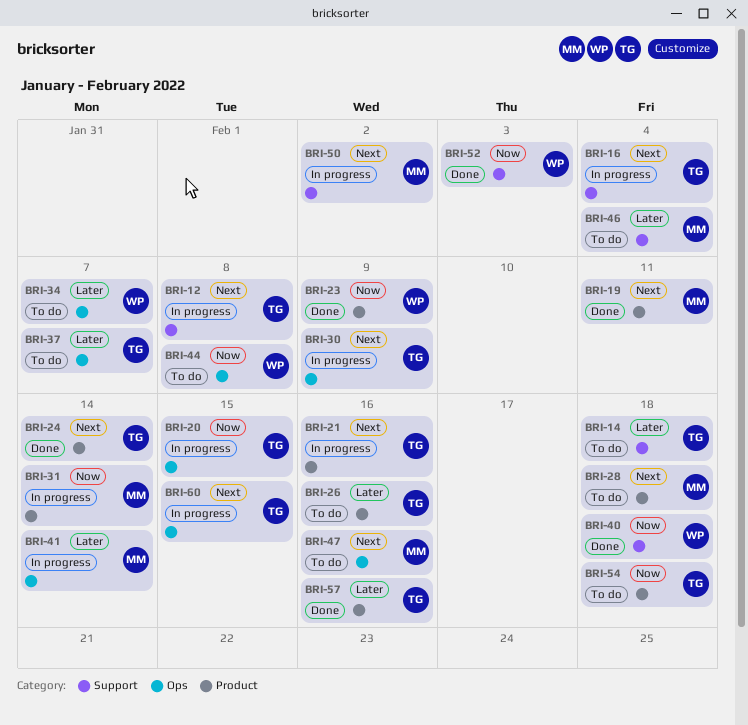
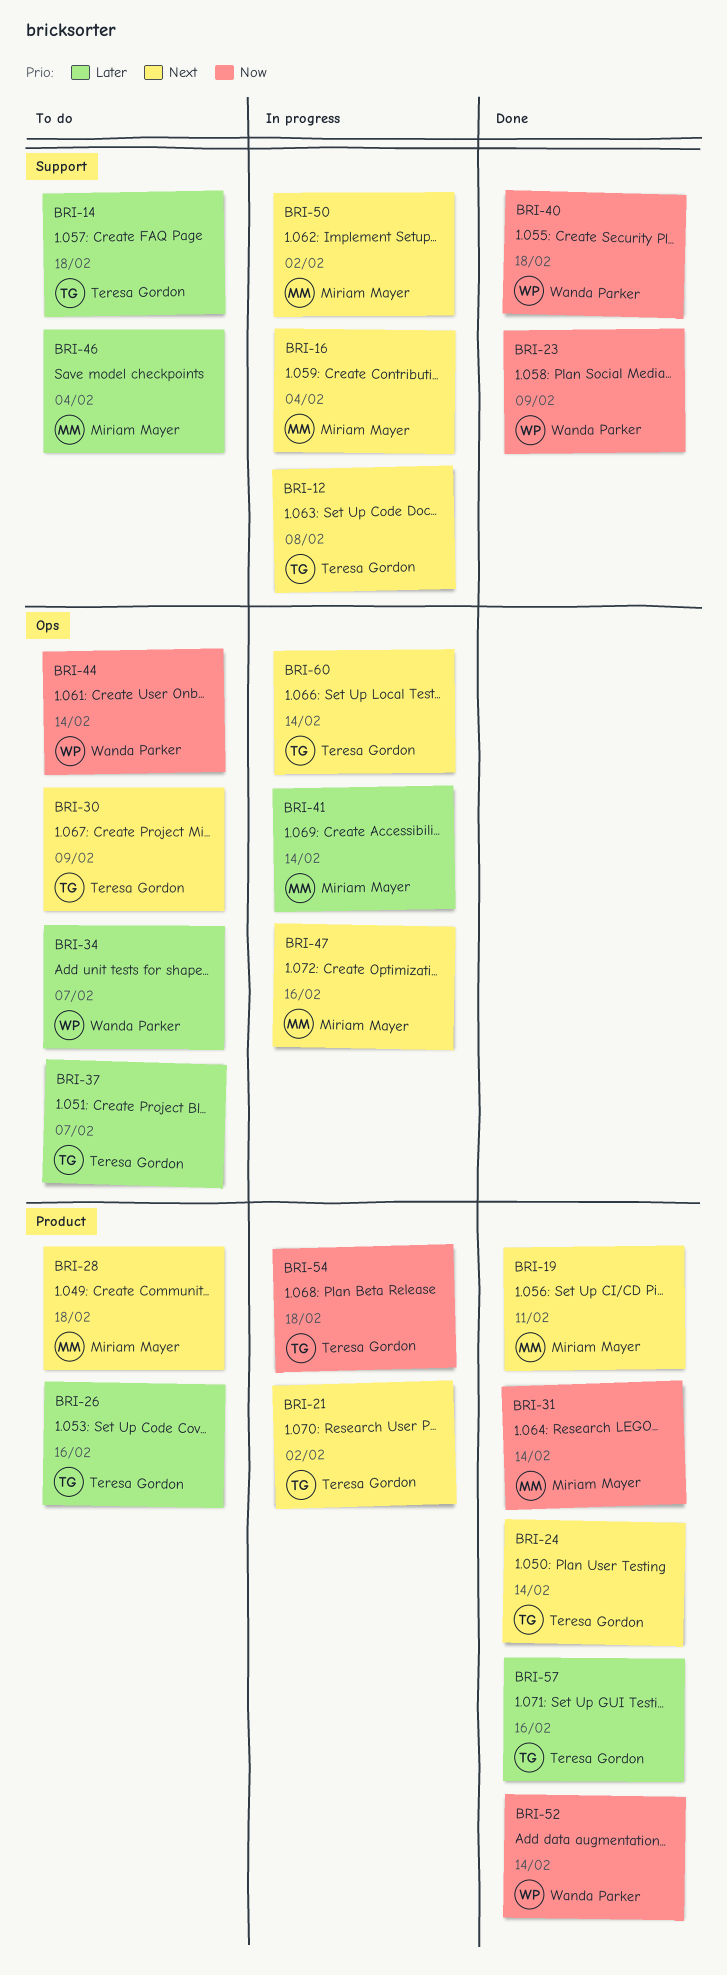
BRI-16, owner: Teresa Gordon -> Miriam Mayer
BRI-20: present -> none
BRI-21, due: Feb 16 -> Feb 2
BRI-23, label: Product -> Support
BRI-30, status: In progress -> To do
BRI-31, status: In progress -> Done
BRI-44, due: Feb 8 -> Feb 14
BRI-47, status: To do -> In progress
BRI-52, label: Support -> Product
BRI-52, due: Feb 3 -> Feb 14
BRI-54, status: To do -> In progress
BRI-60, due: Feb 15 -> Feb 14

